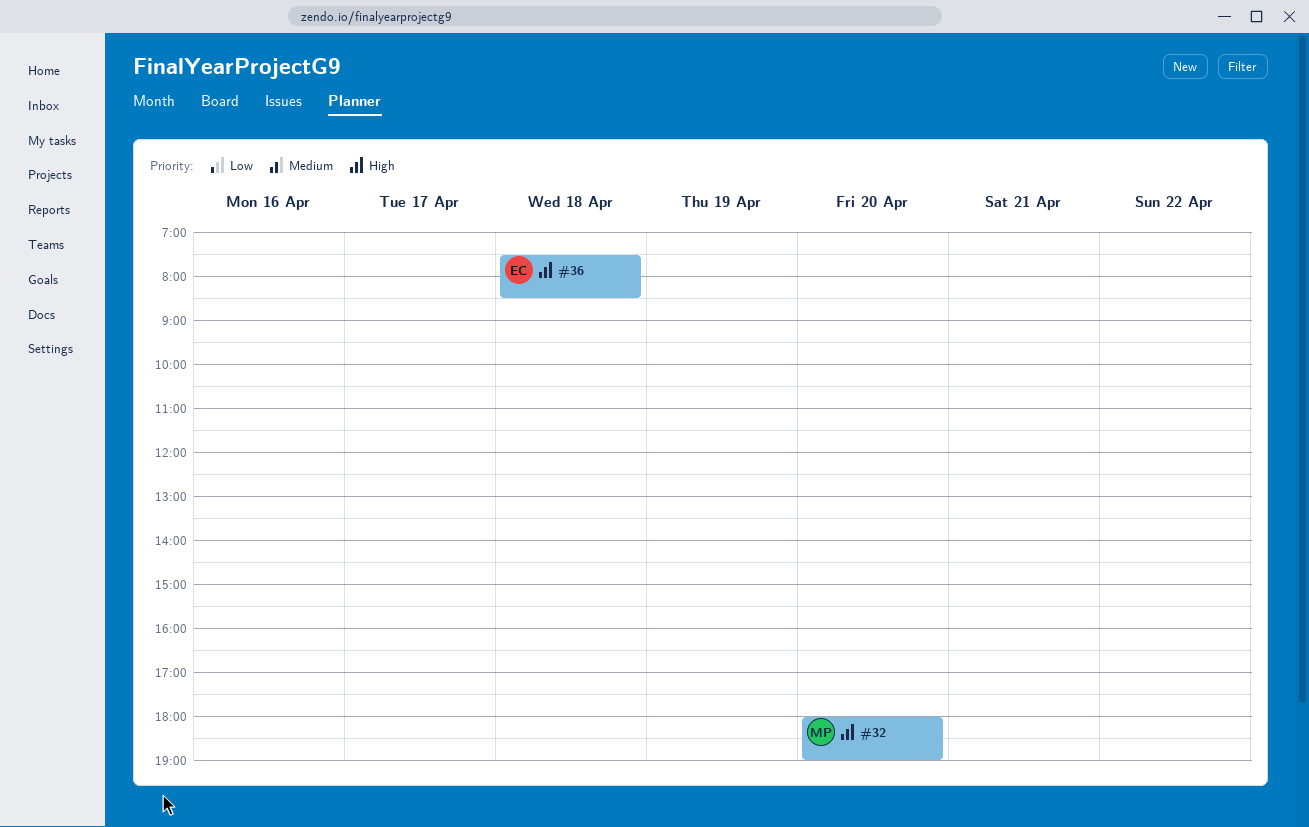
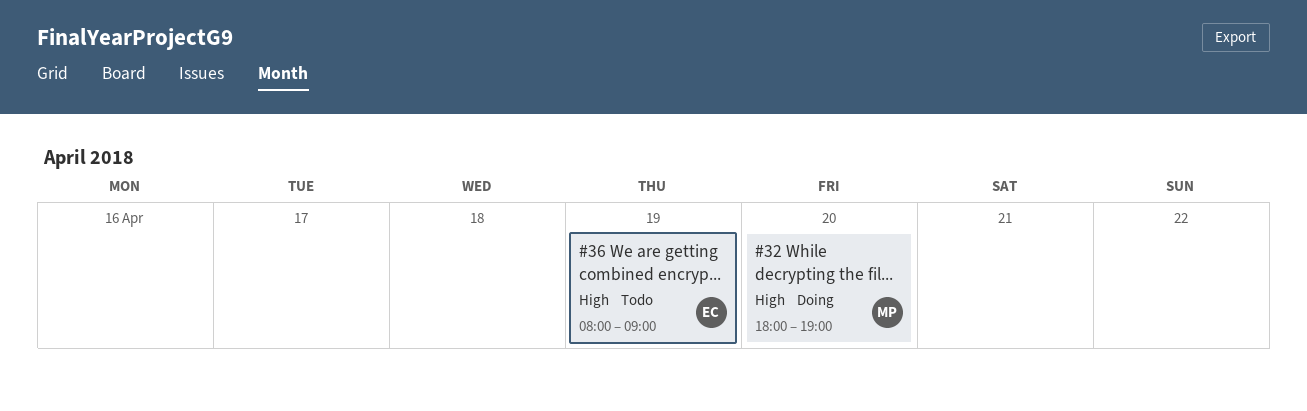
#36, day: Apr 18 -> Apr 19
#36, begins: 07:30 -> 08:00
#36, ends: 08:30 -> 09:00

